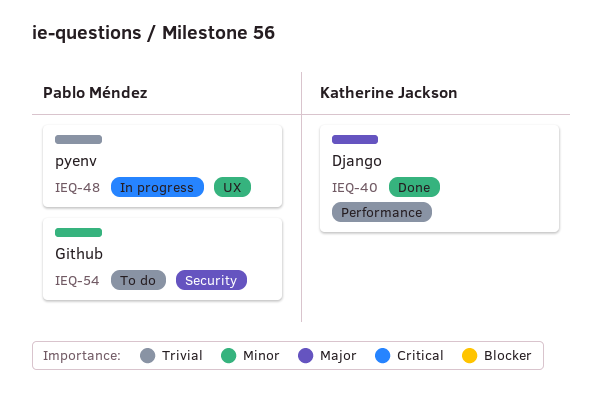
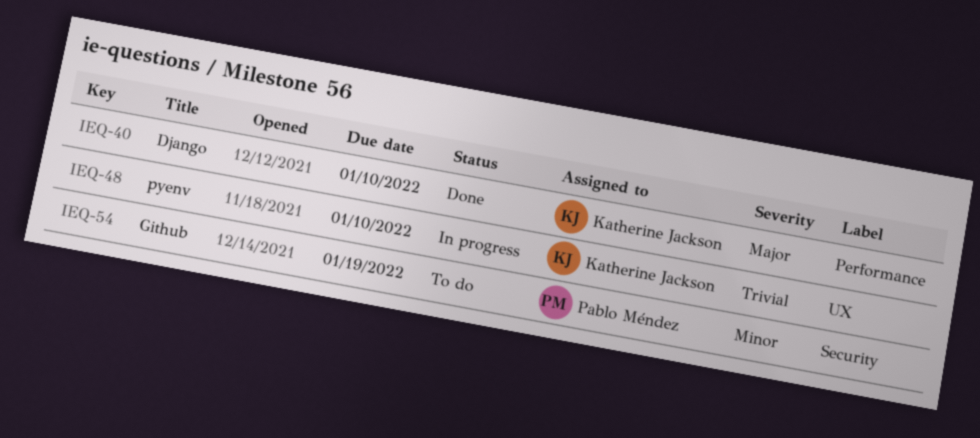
IEQ-48, owner: Pablo Méndez -> Katherine Jackson

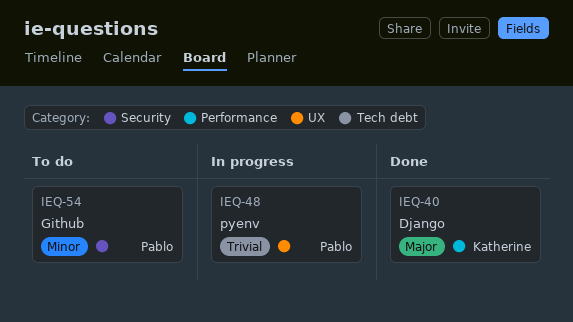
IEQ-48, owner: Katherine Jackson -> Pablo Méndez

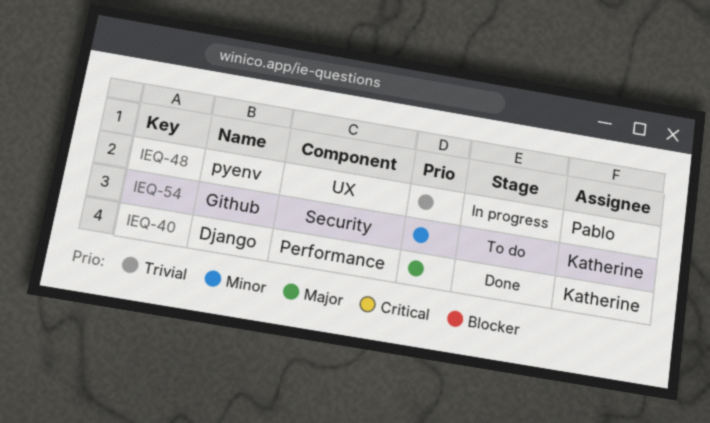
IEQ-54, owner: Pablo -> Katherine

